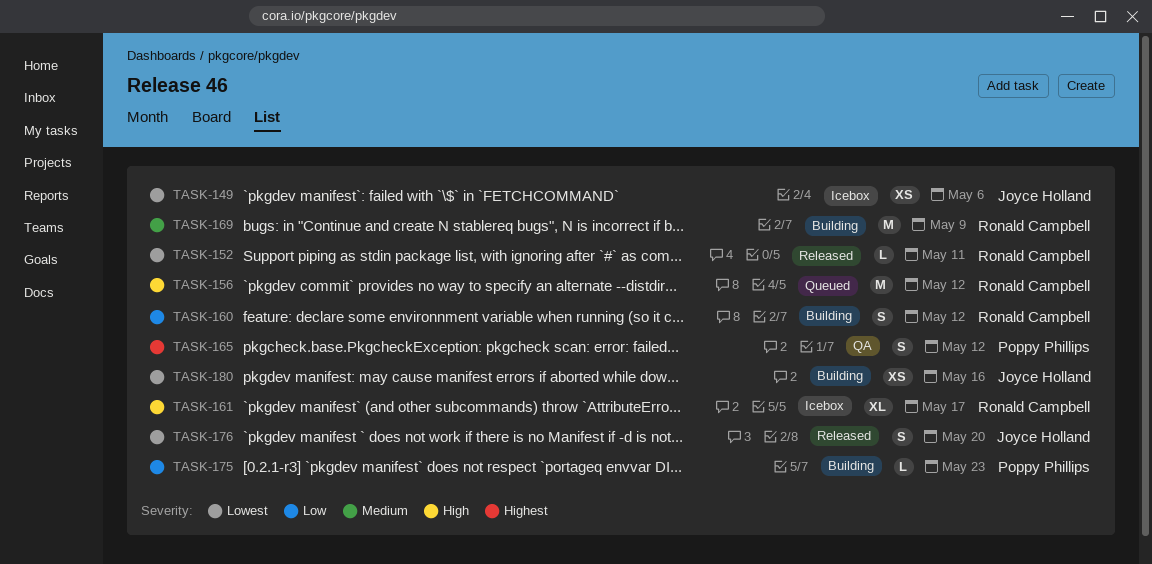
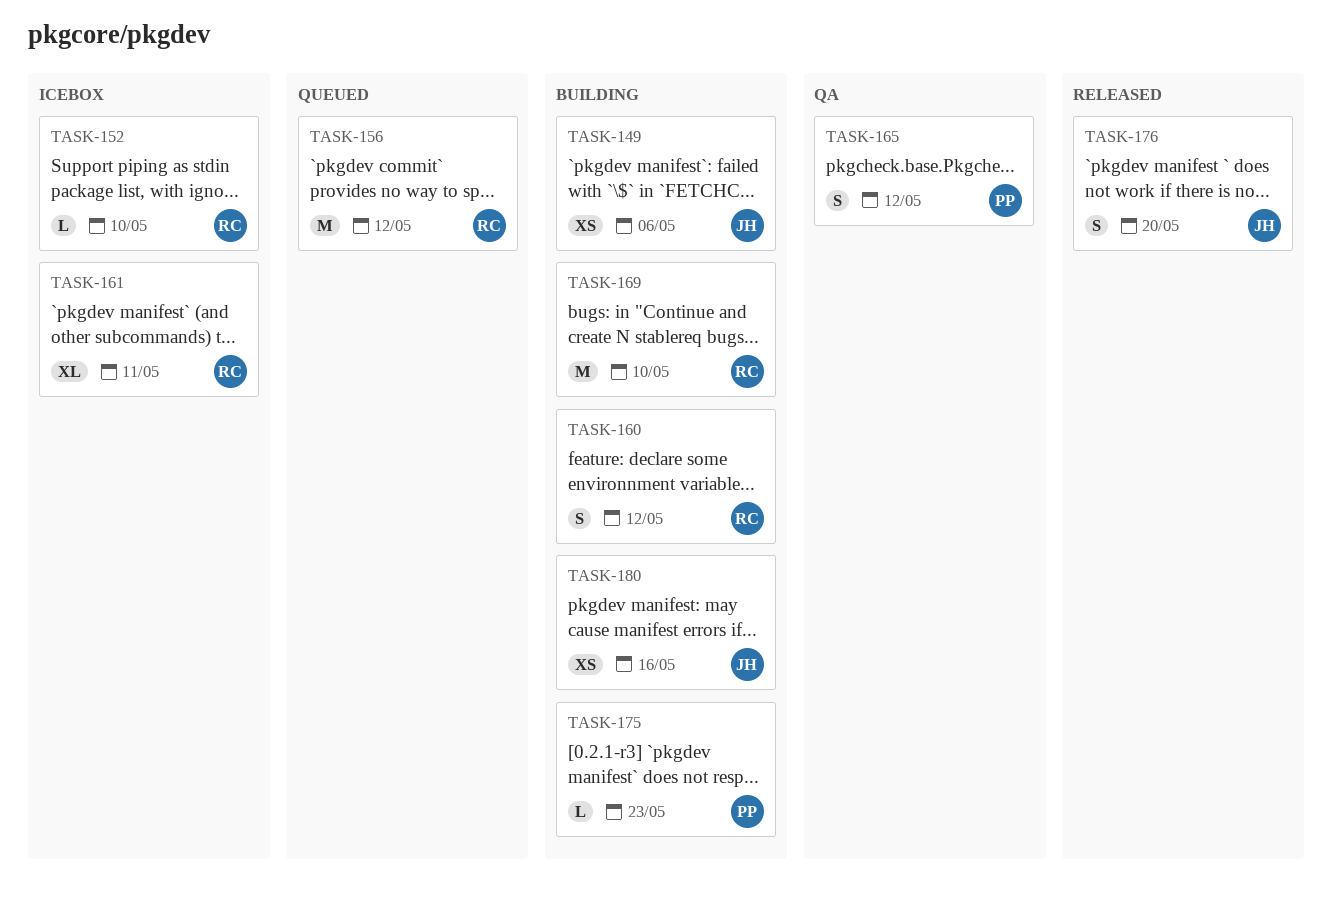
TASK-149, status: Icebox -> Building
TASK-152, status: Released -> Icebox
TASK-152, due: May 11 -> May 10
TASK-161, due: May 17 -> May 11
TASK-169, due: May 9 -> May 10

